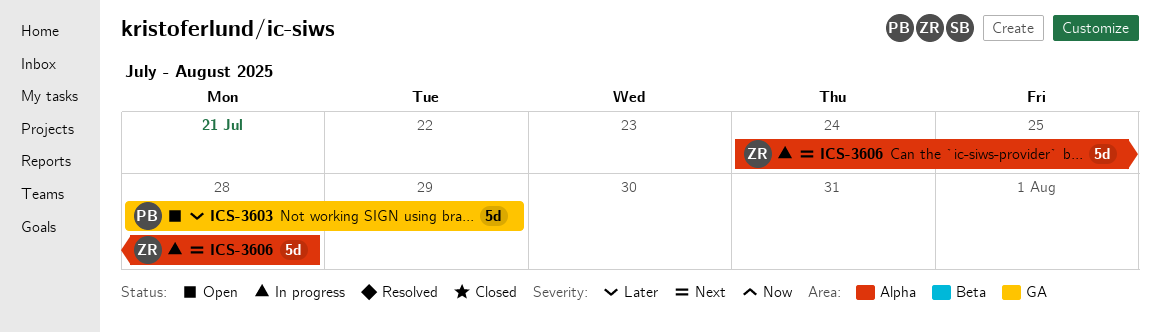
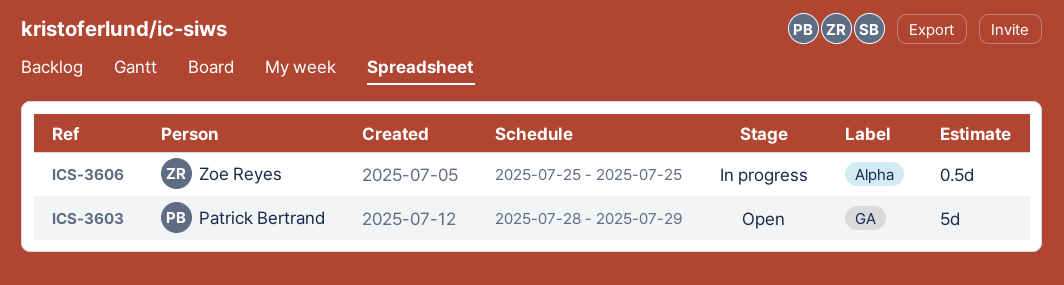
ICS-3606, estimate: 5d -> 0.5d
ICS-3606, start: Jul 24 -> Jul 25
ICS-3606, due: Jul 28 -> Jul 25

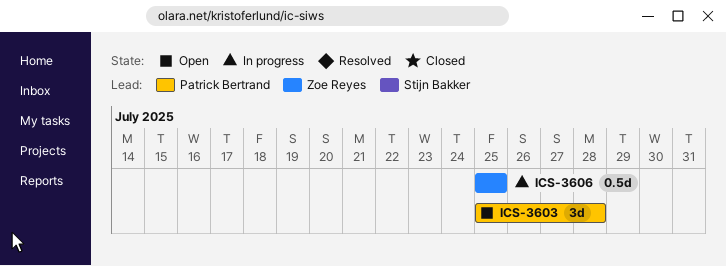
ICS-3603, estimate: 5d -> 3d
ICS-3603, start: Jul 28 -> Jul 25
ICS-3603, due: Jul 29 -> Jul 28

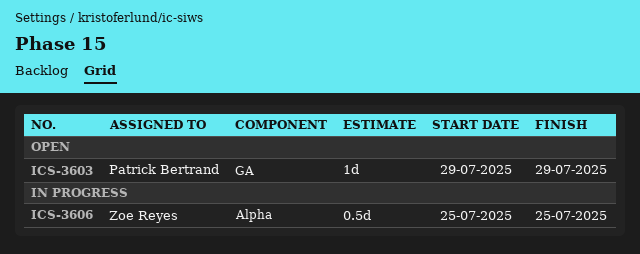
ICS-3603, estimate: 3d -> 1d
ICS-3603, start: Jul 25 -> Jul 29
ICS-3603, due: Jul 28 -> Jul 29

